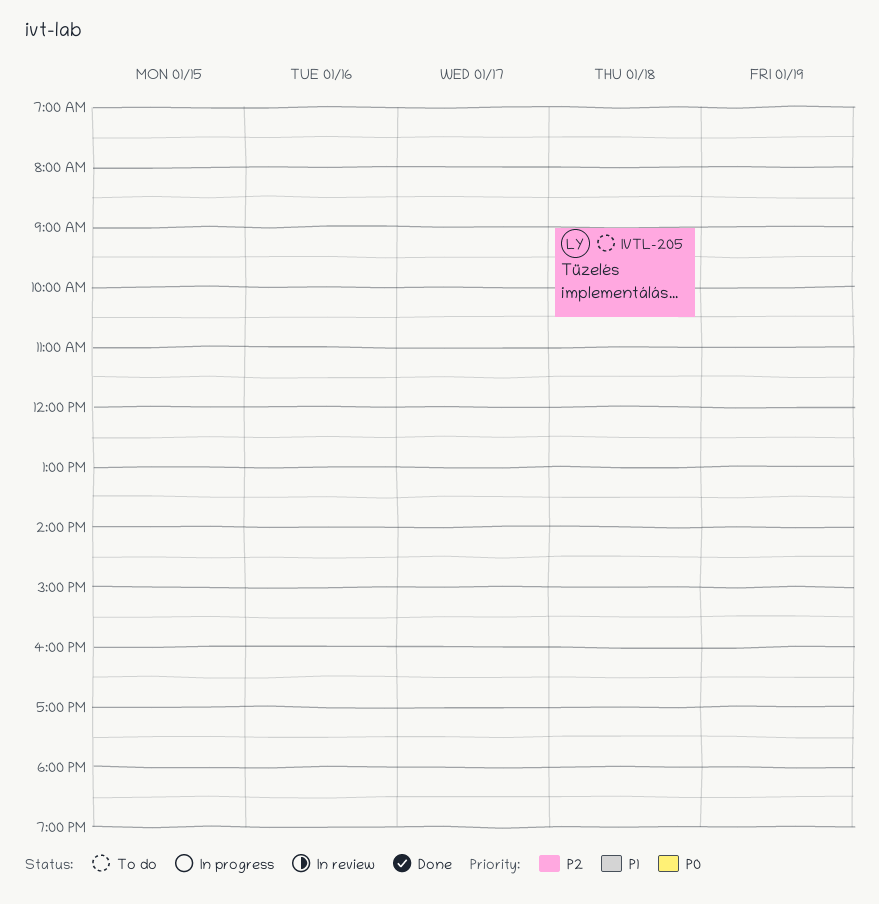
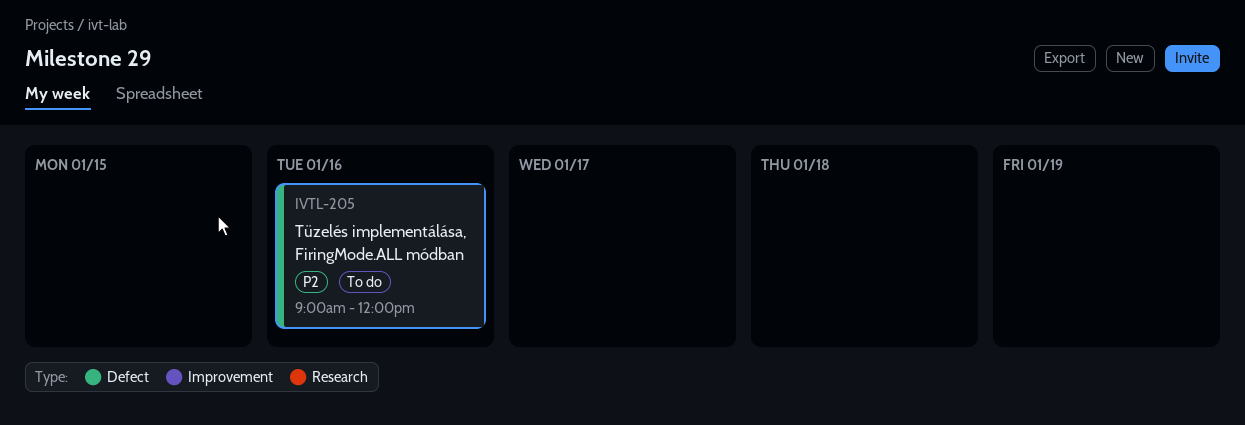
IVTL-205, day: Jan 18 -> Jan 16
IVTL-205, ends: 10:30 -> 12:00

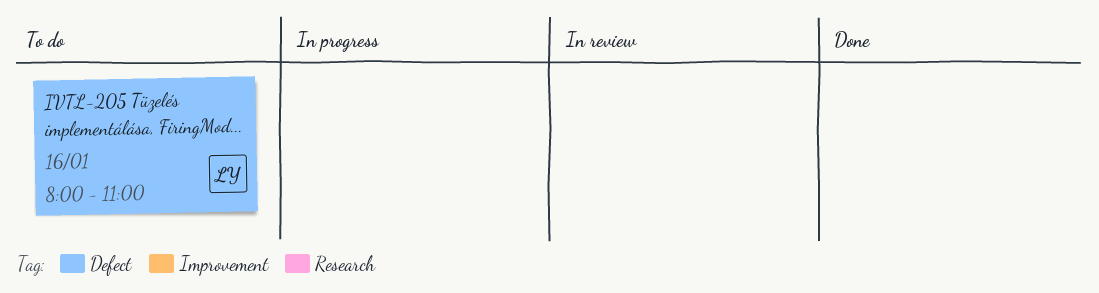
IVTL-205, begins: 09:00 -> 08:00
IVTL-205, ends: 12:00 -> 11:00

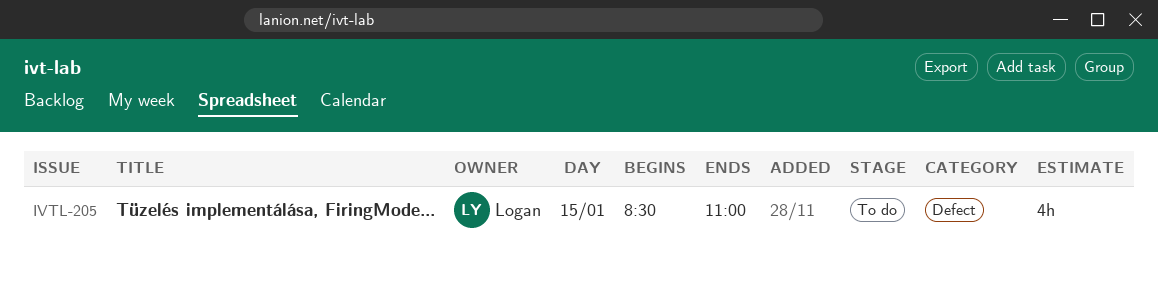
IVTL-205, day: Jan 16 -> Jan 15
IVTL-205, begins: 08:00 -> 08:30

